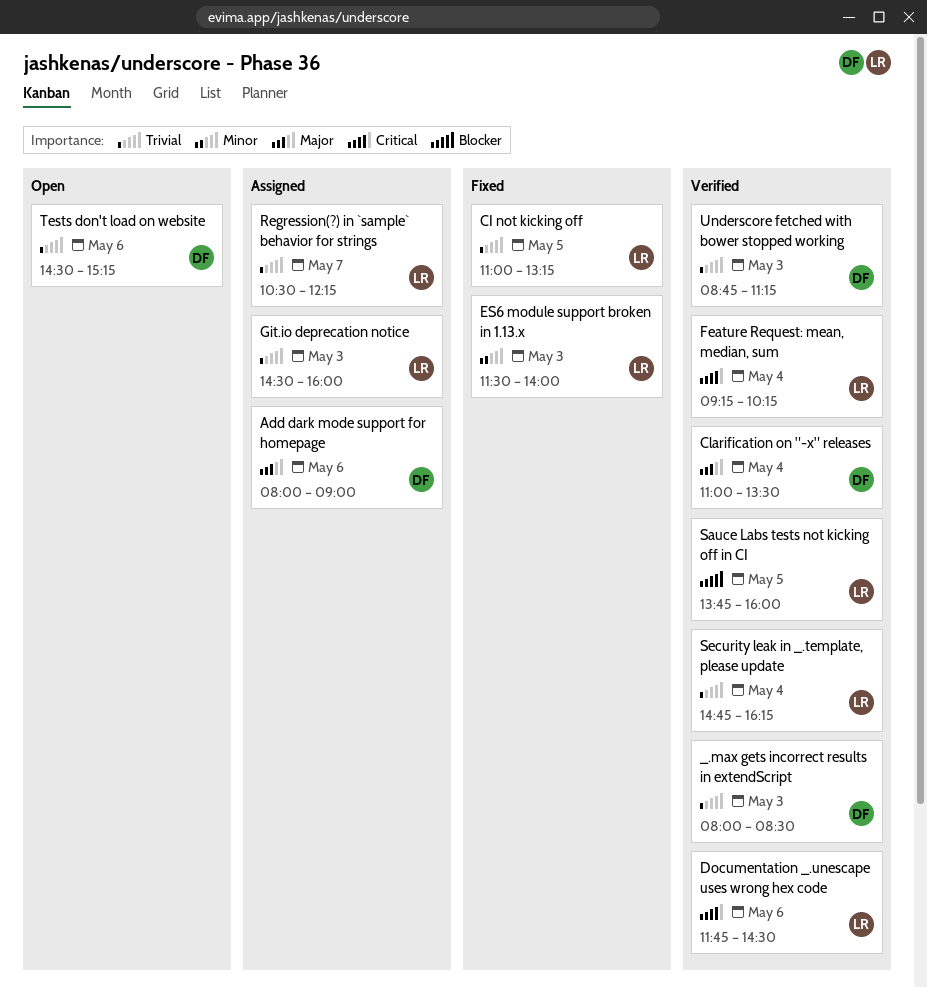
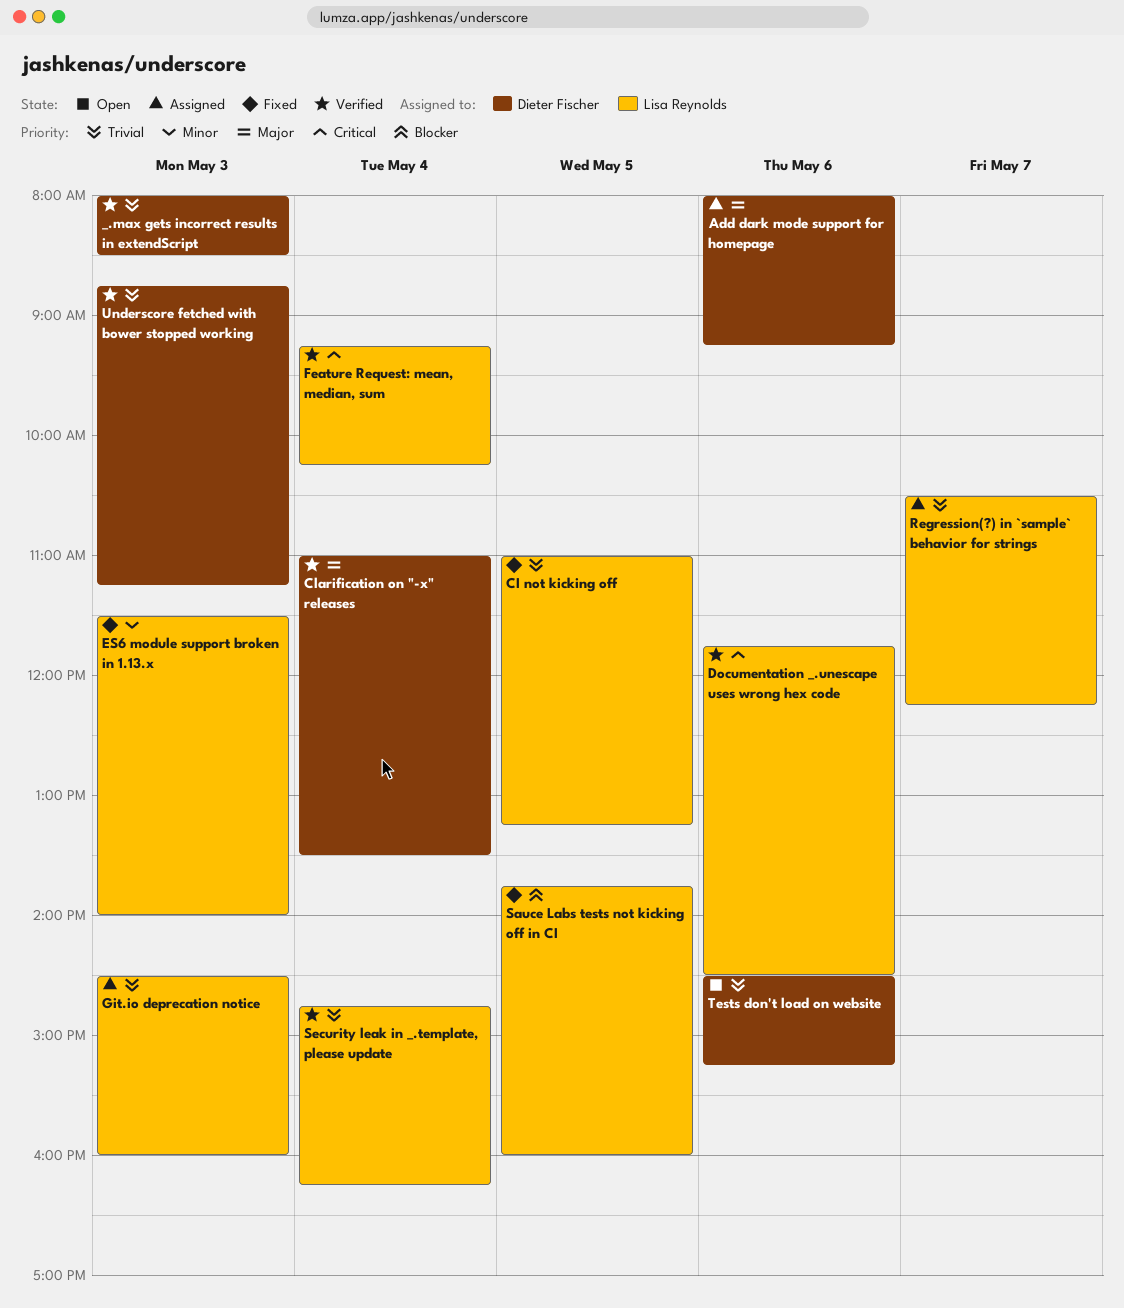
Add dark mode support for homepage, ends: 09:00 -> 09:15
Sauce Labs tests not kicking off in CI, status: Verified -> Fixed

